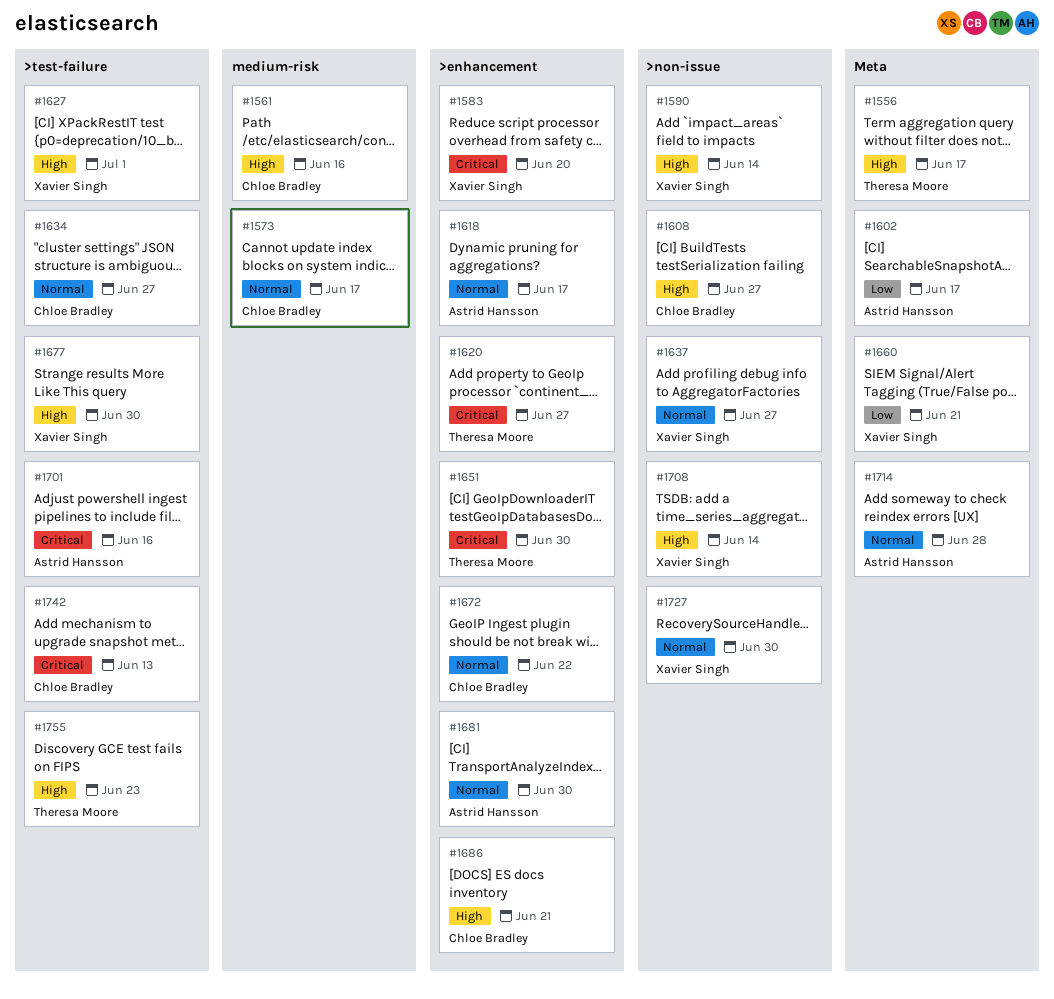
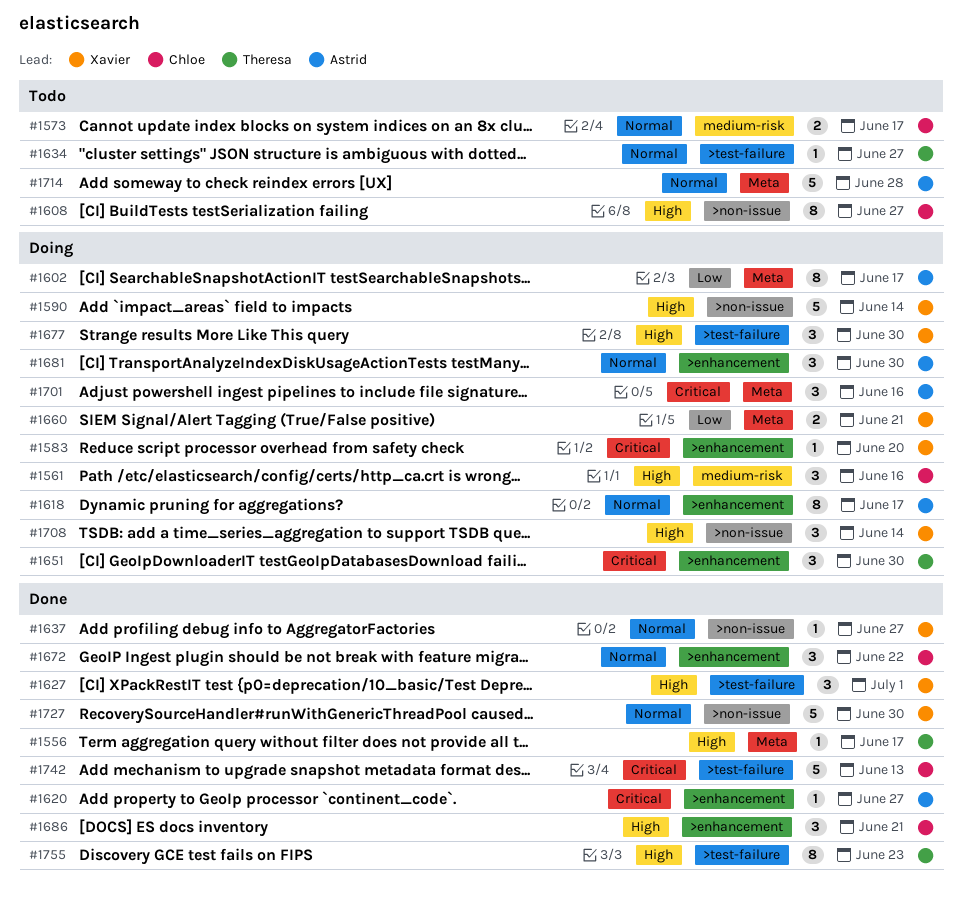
#1620, owner: Theresa Moore -> Astrid Hansson
#1634, owner: Chloe Bradley -> Theresa Moore
#1701, label: >test-failure -> Meta

